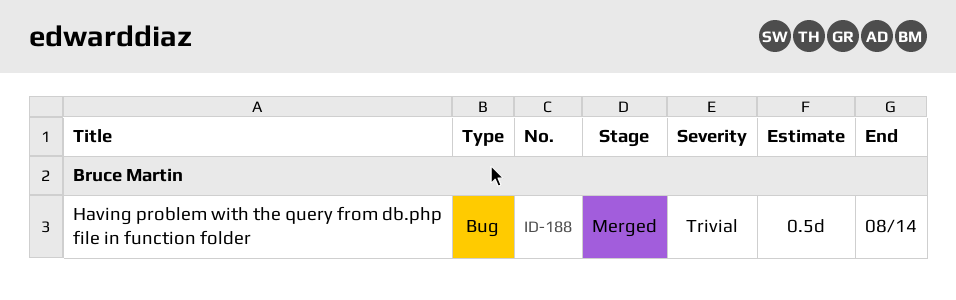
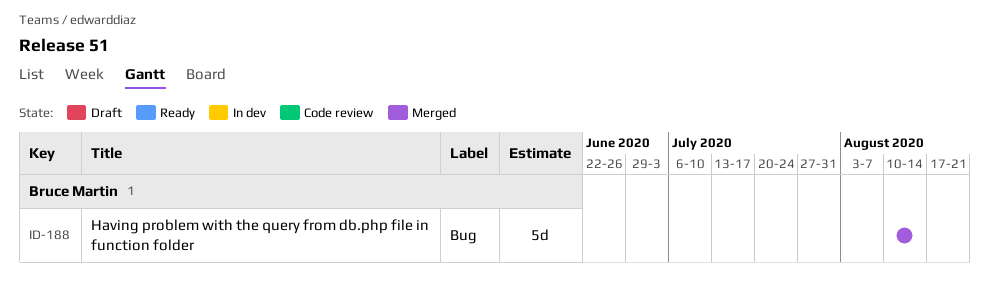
ID-188, estimate: 0.5d -> 5d

